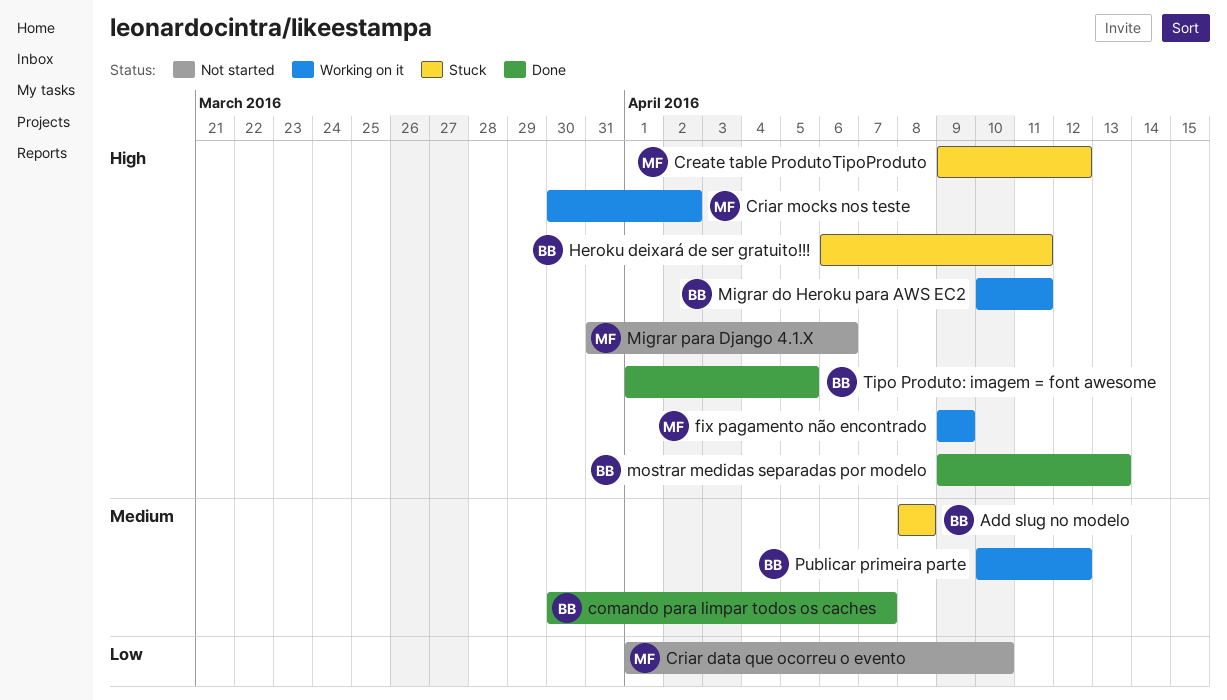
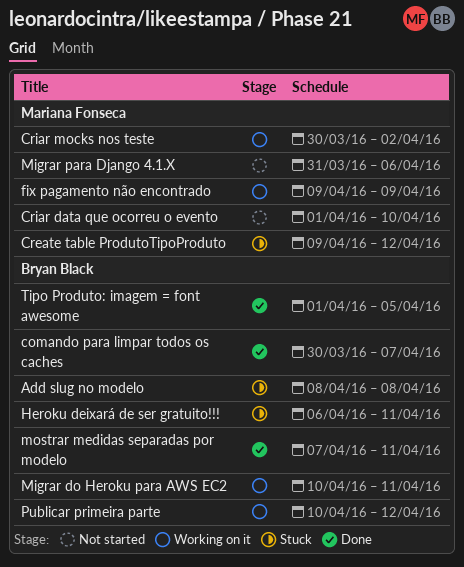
mostrar medidas separadas por modelo, start: Apr 9 -> Apr 7
mostrar medidas separadas por modelo, due: Apr 13 -> Apr 11

